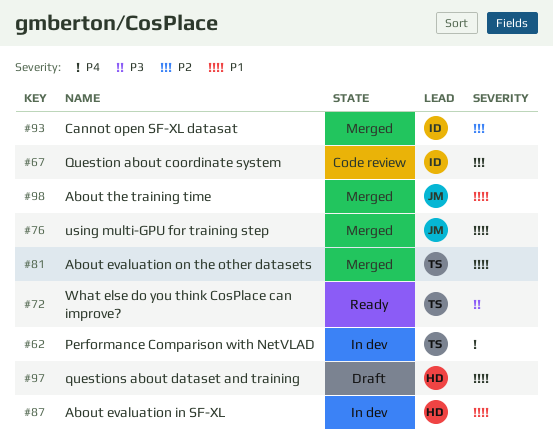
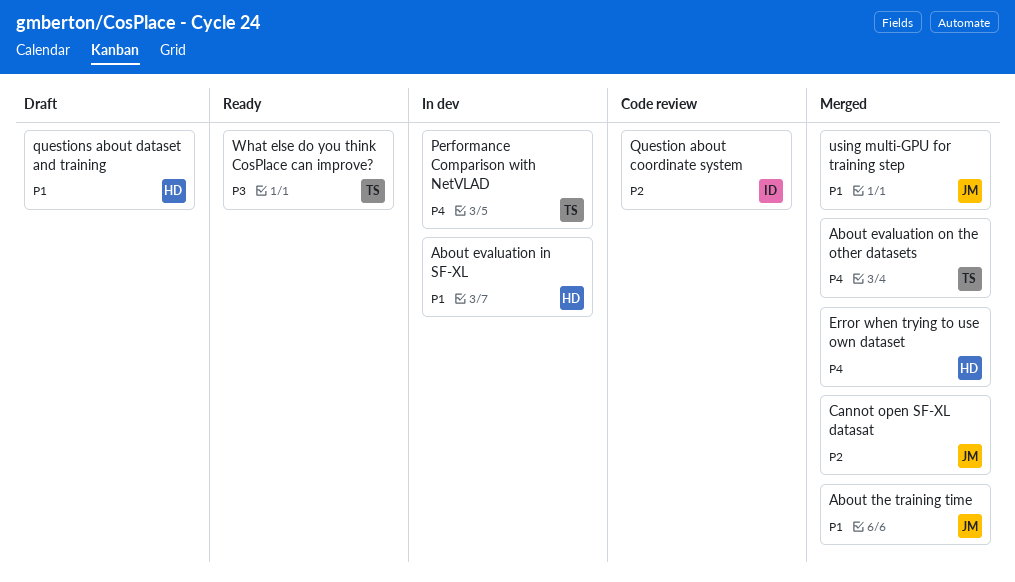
About evaluation on the other datasets, priority: P1 -> P4
Cannot open SF-XL datasat, owner: ID -> JM
Error when trying to use own dataset: none -> present

